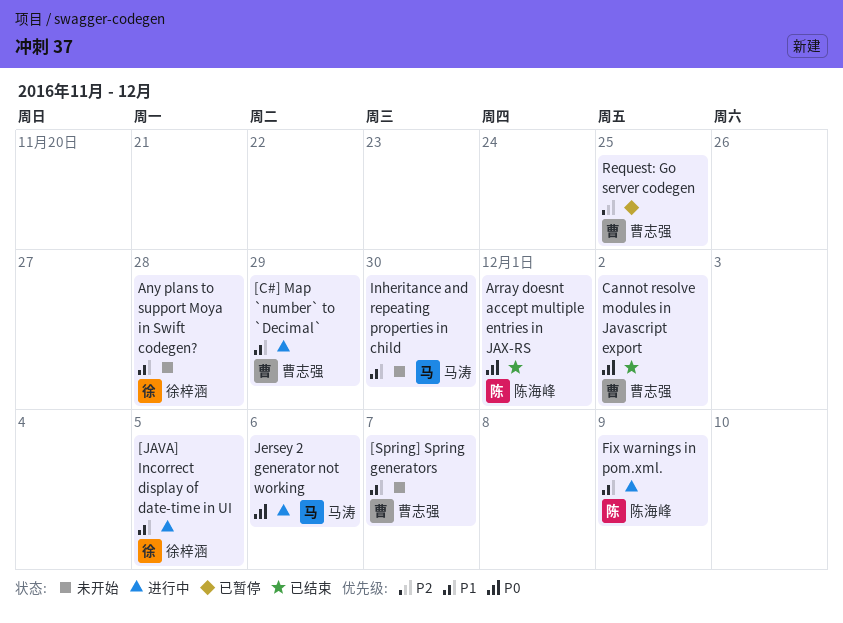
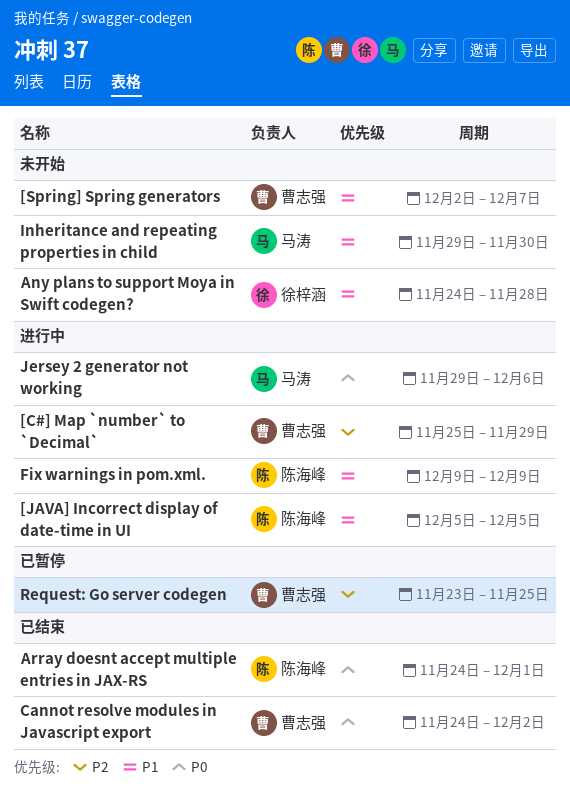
[C#] Map `number` to `Decimal`, priority: P1 -> P2
[JAVA] Incorrect display of date-time in UI, owner: 徐梓涵 -> 陈海峰

